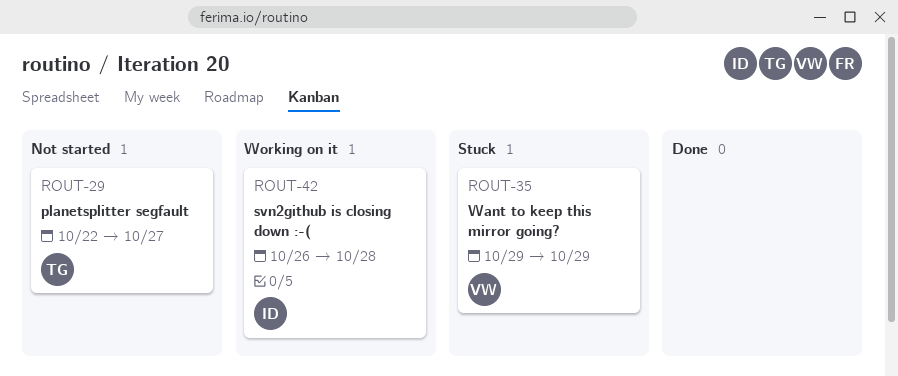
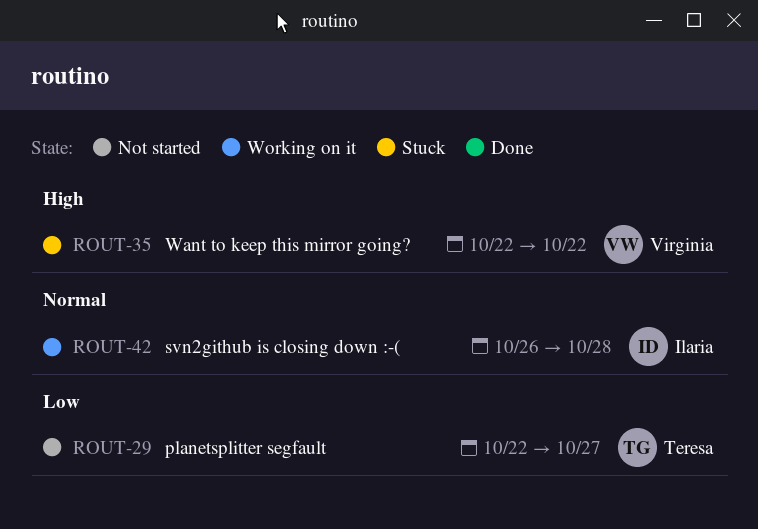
ROUT-35, start: Oct 29 -> Oct 22
ROUT-35, due: Oct 29 -> Oct 22

